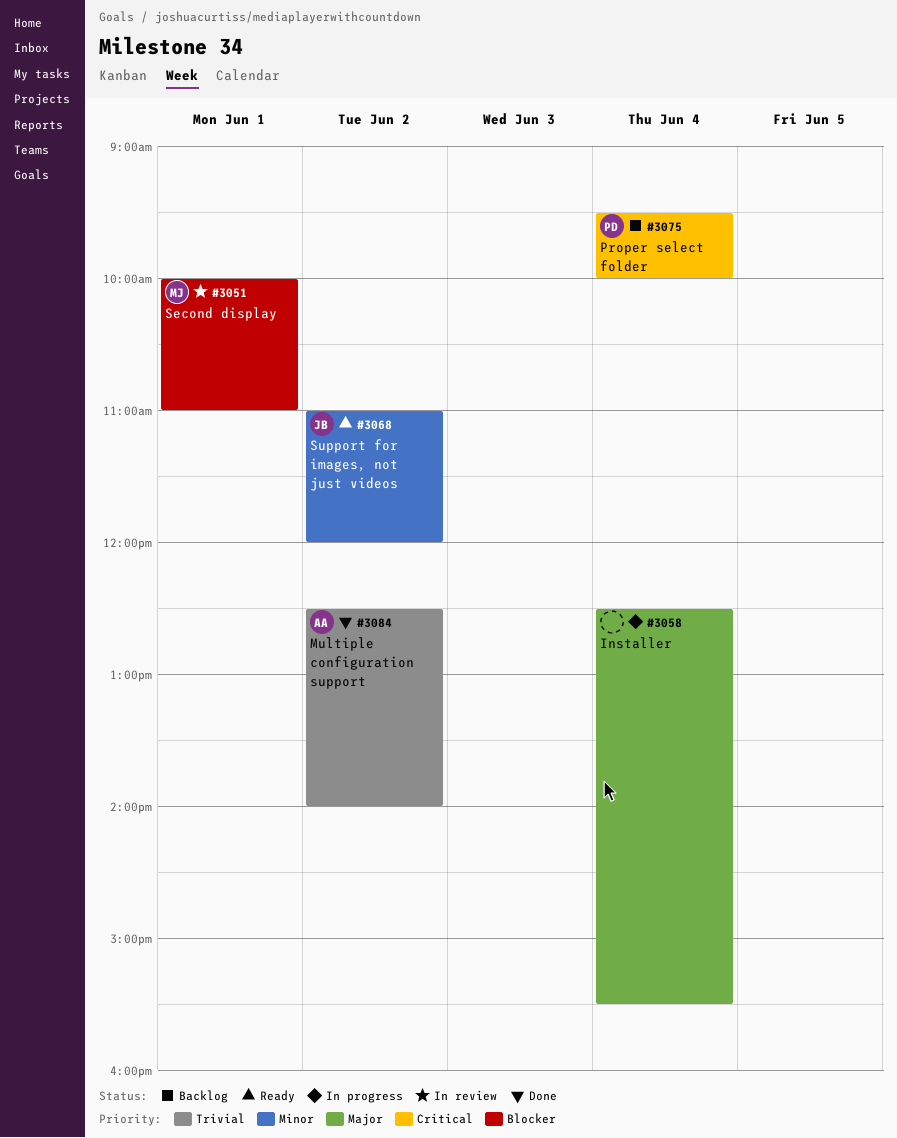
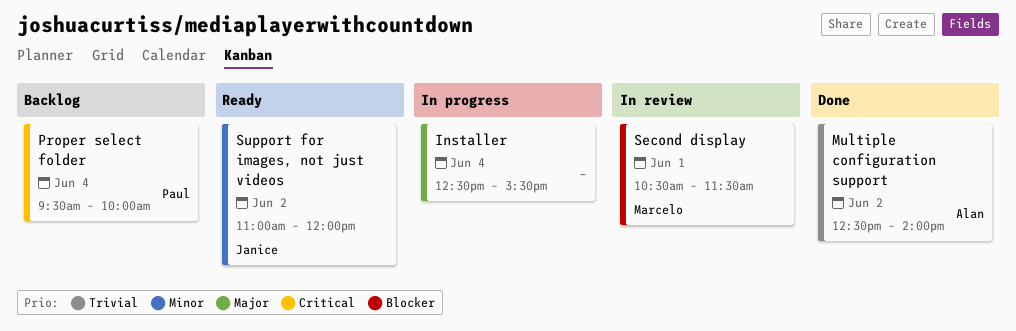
Second display, begins: 10:00 -> 10:30
Second display, ends: 11:00 -> 11:30

